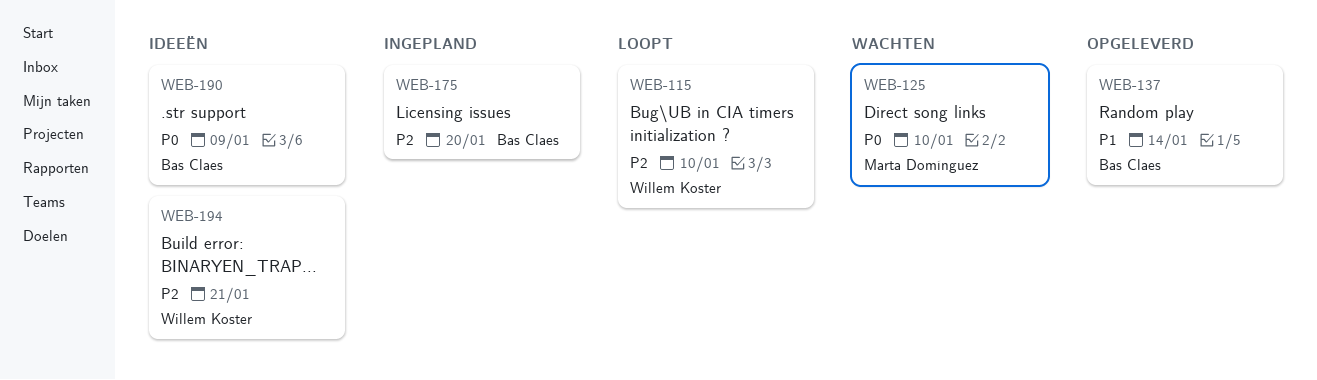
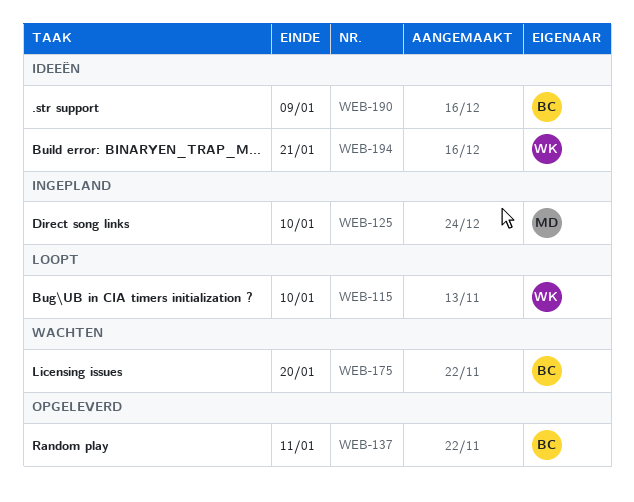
WEB-125, status: Wachten -> Ingepland
WEB-137, due: Jan 14 -> Jan 11
WEB-175, status: Ingepland -> Wachten

